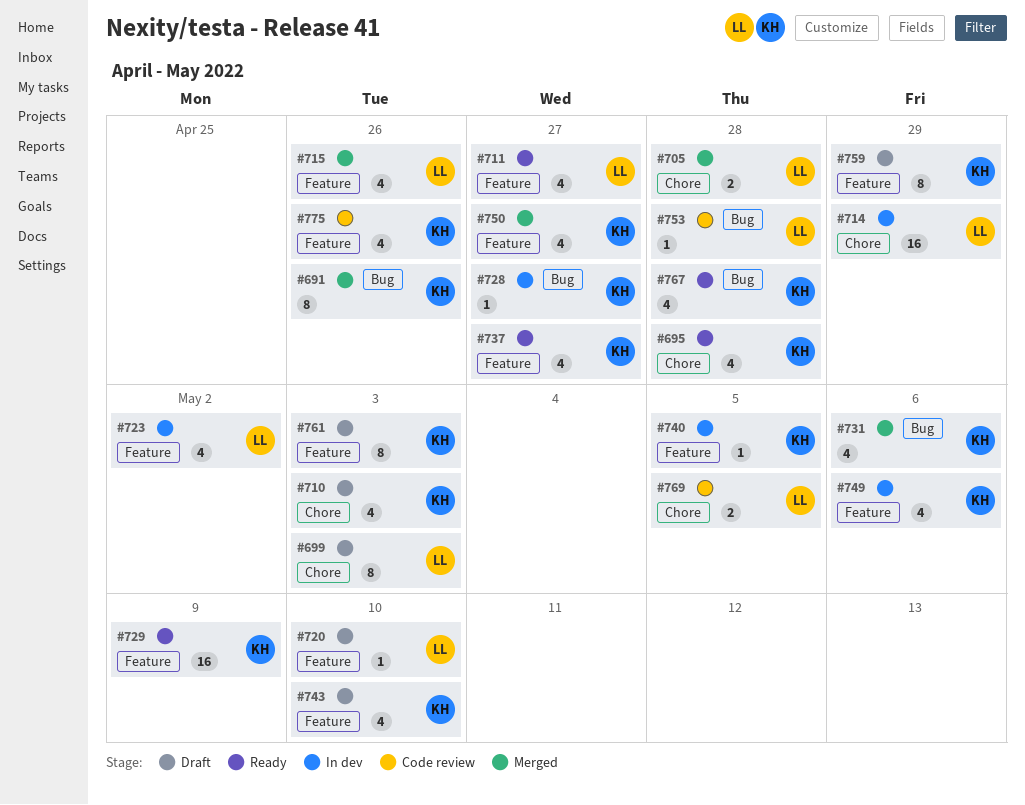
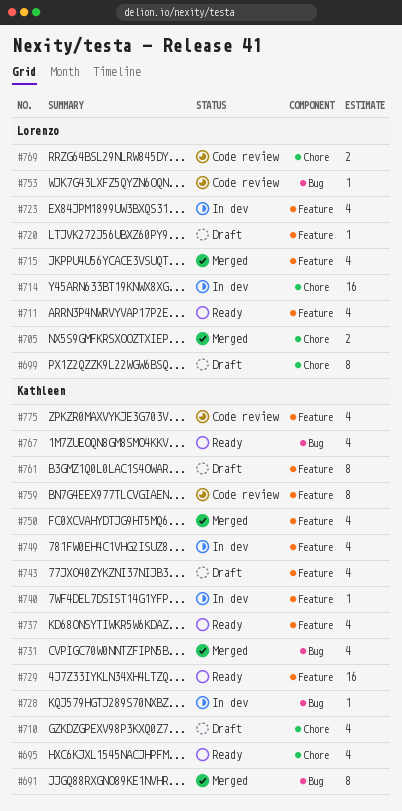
#759, status: Draft -> Code review

